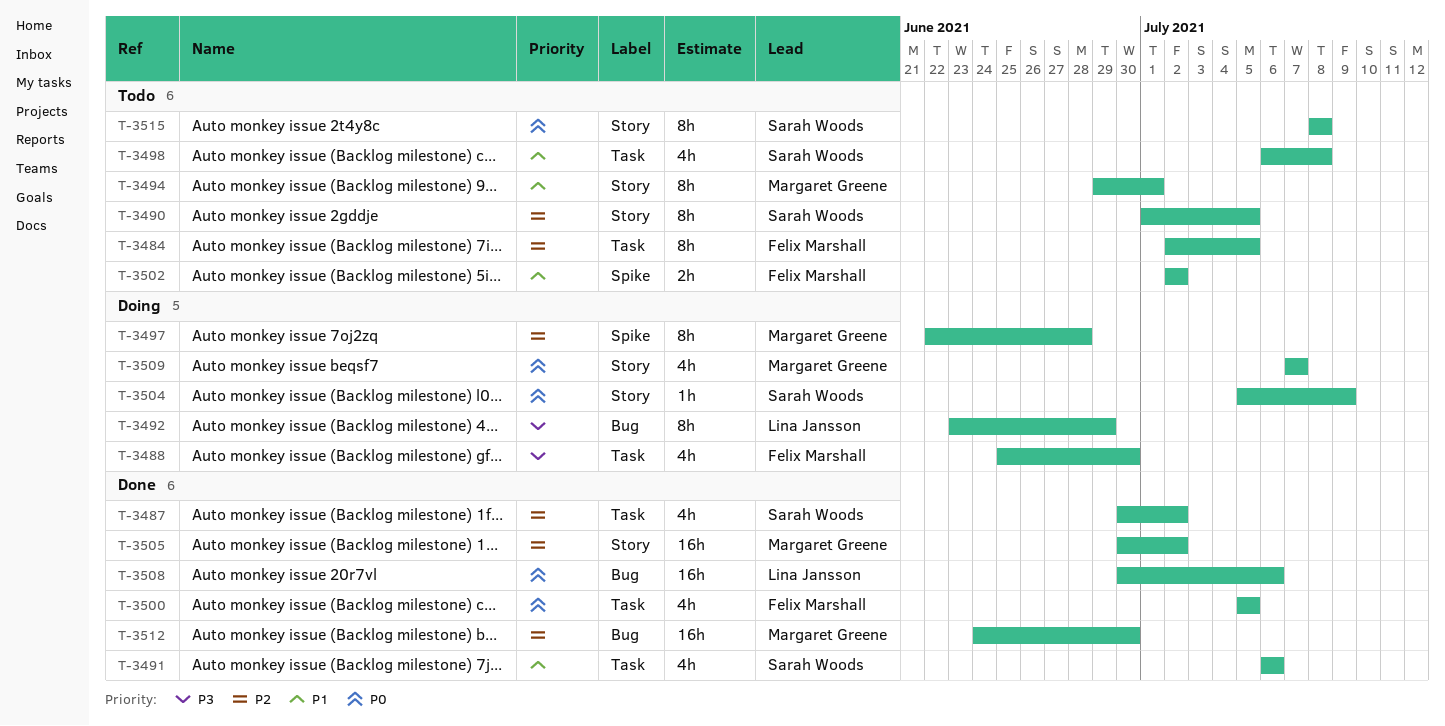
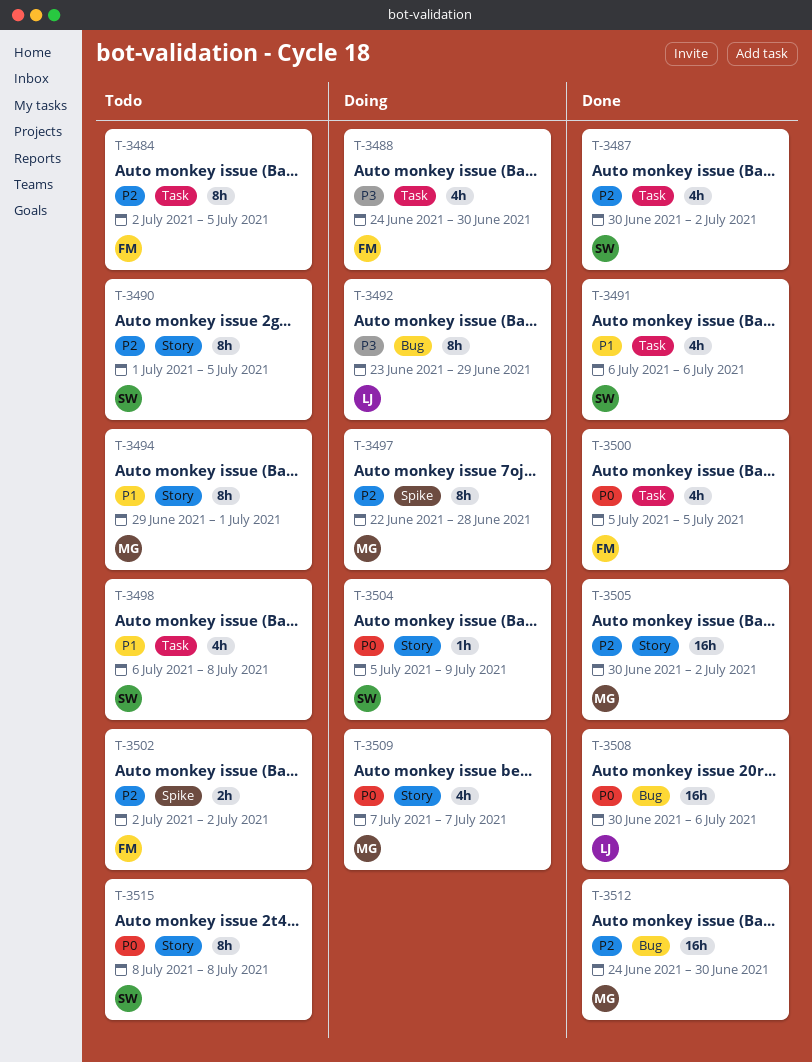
T-3488, start: Jun 25 -> Jun 24
T-3502, priority: P1 -> P2

